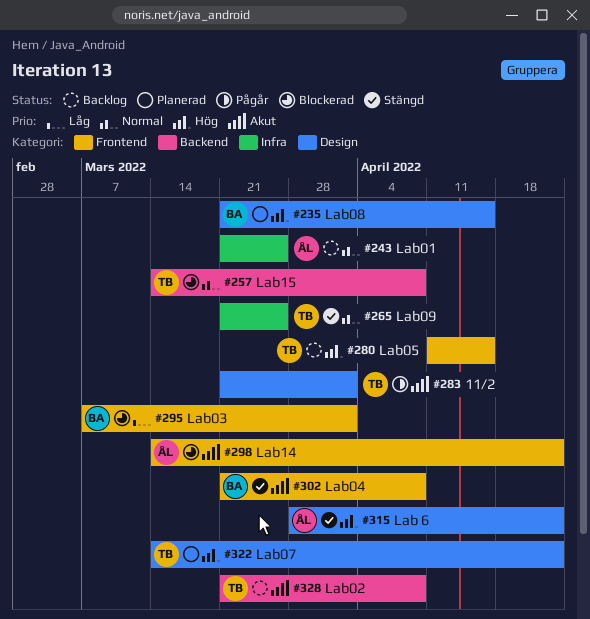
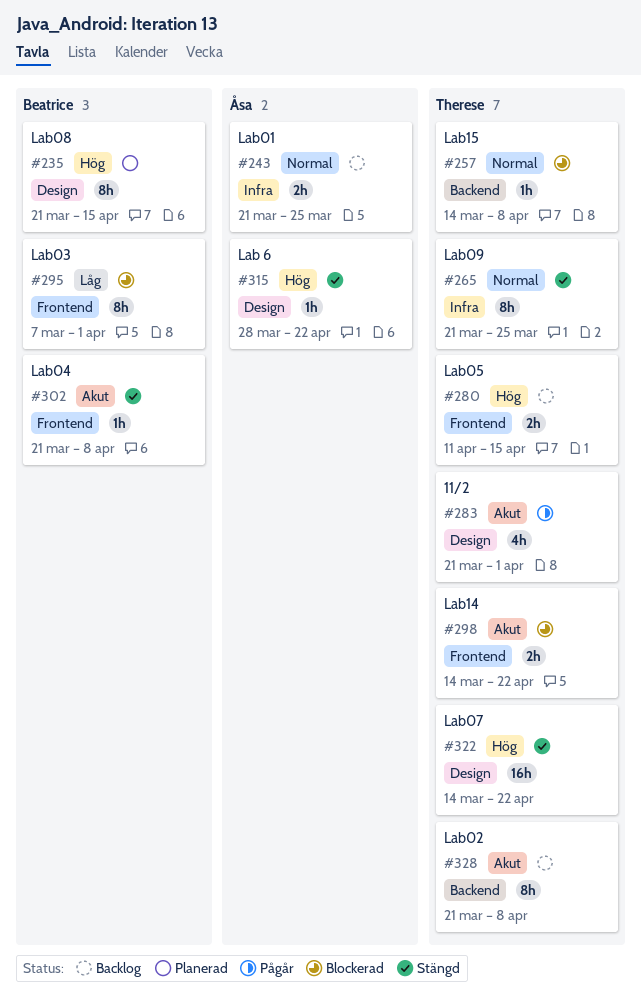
#298, owner: Åsa -> Therese
#322, status: Planerad -> Stängd

